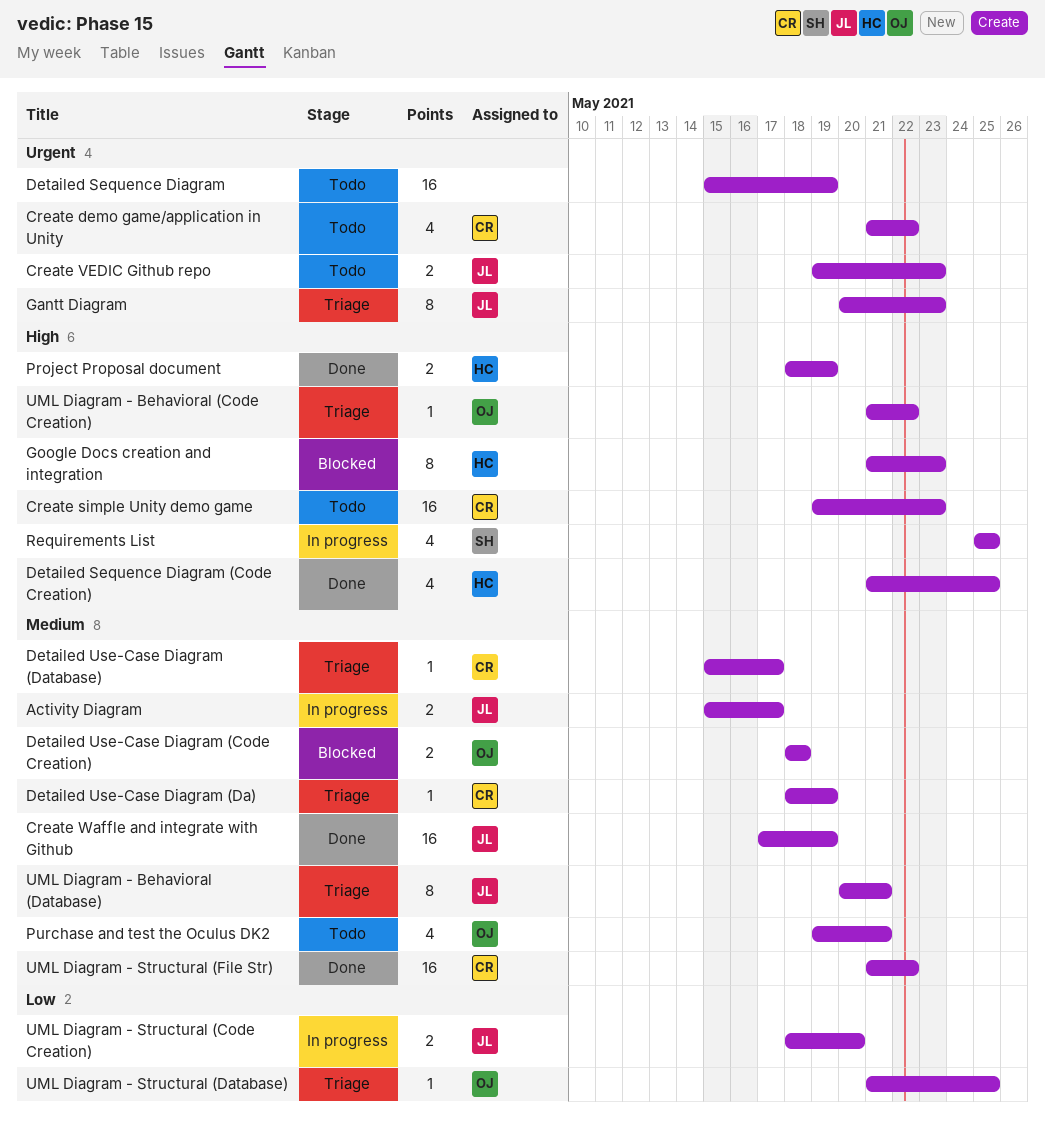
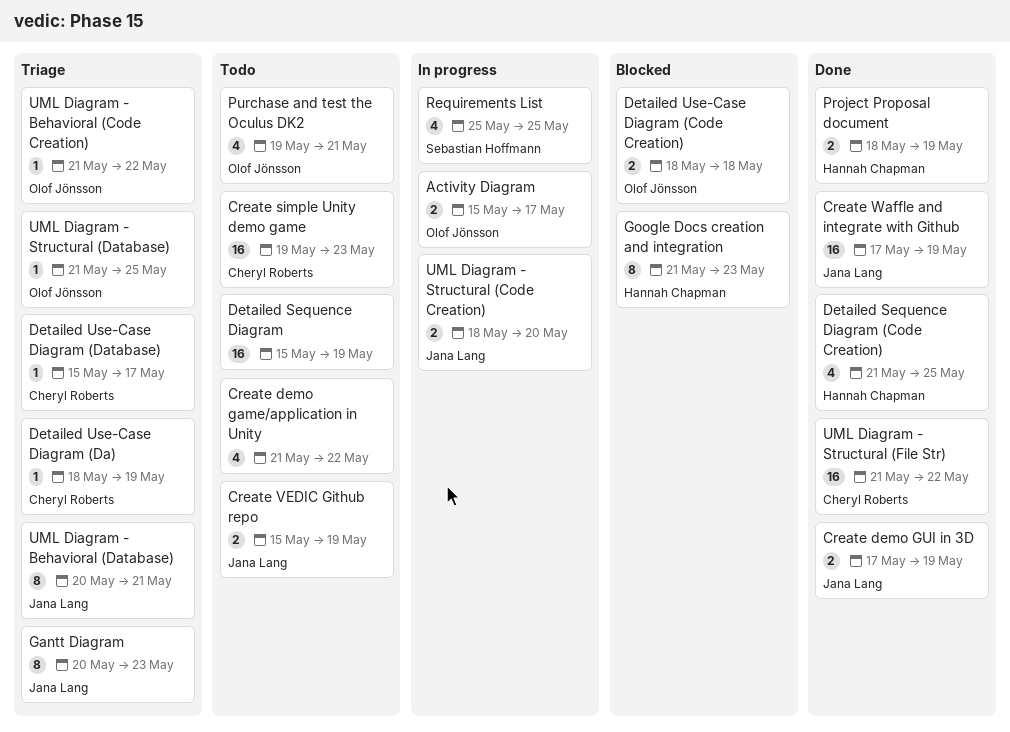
Activity Diagram, owner: Jana Lang -> Olof Jönsson
Create demo game/application in Unity, owner: Cheryl Roberts -> none
Create demo GUI in 3D: none -> present
Create VEDIC Github repo, start: May 19 -> May 15
Create VEDIC Github repo, due: May 23 -> May 19

